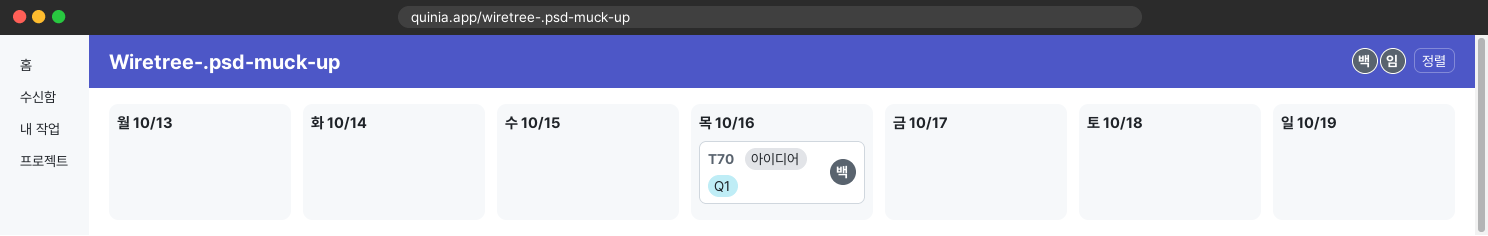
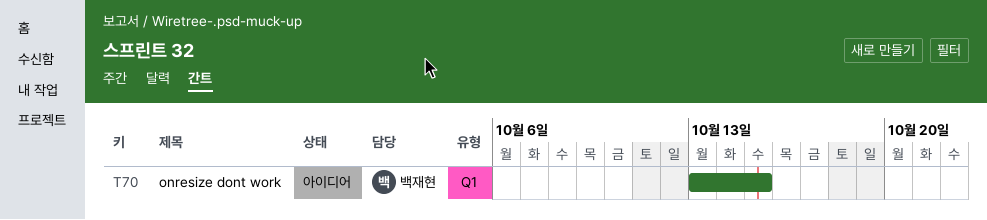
T70, due: Oct 16 -> Oct 15

